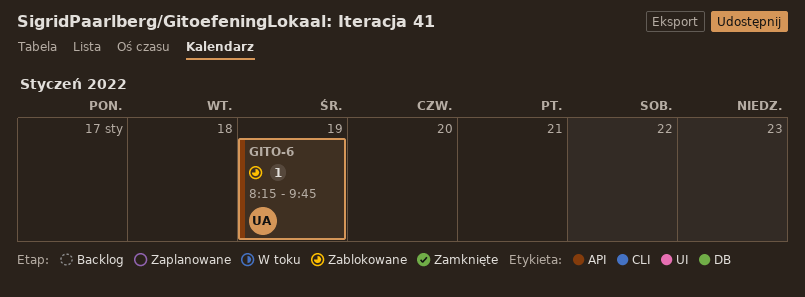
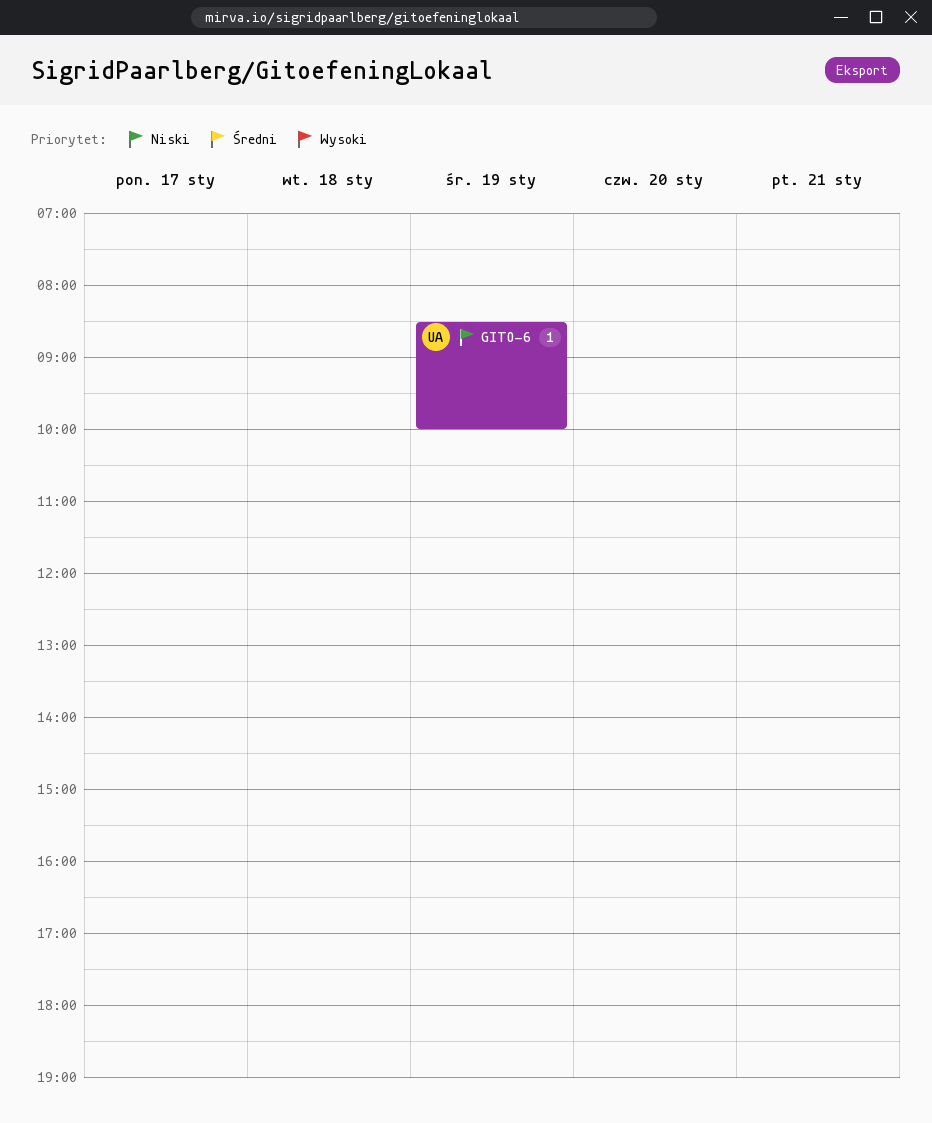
GITO-6, begins: 08:15 -> 08:30
GITO-6, ends: 09:45 -> 10:00

